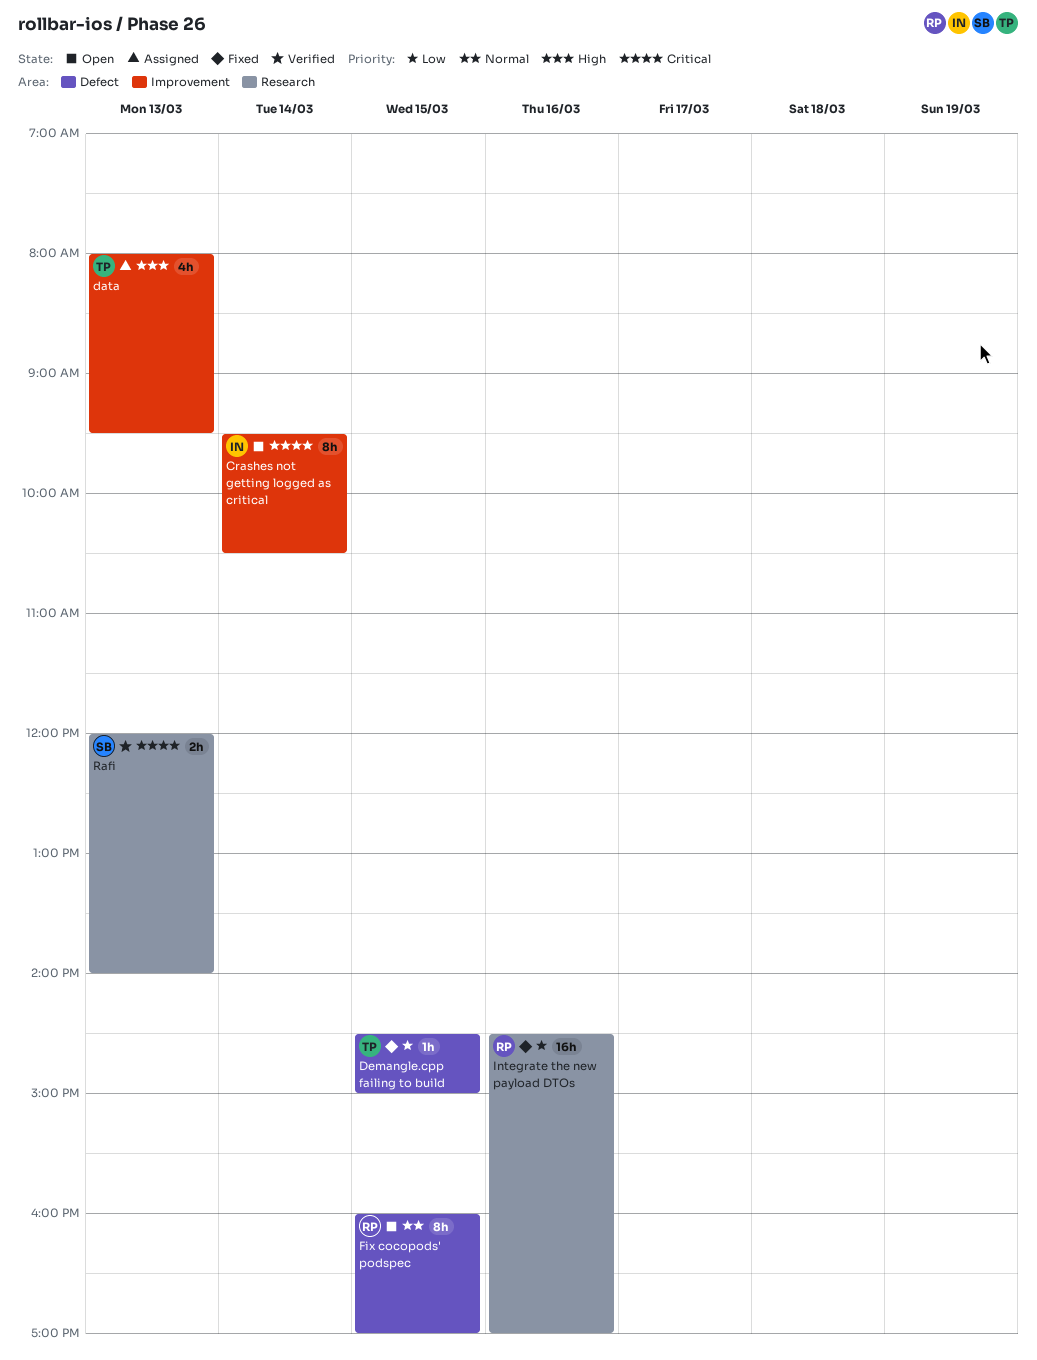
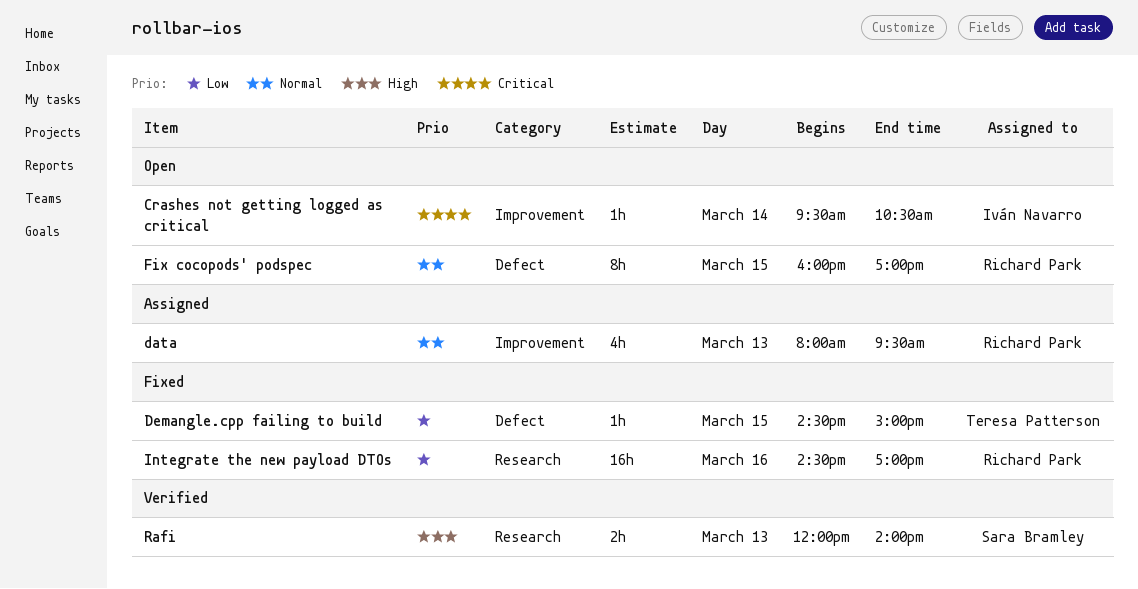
Crashes not getting logged as critical, estimate: 8h -> 1h
data, owner: Teresa Patterson -> Richard Park
data, priority: High -> Normal
Rafi, priority: Critical -> High

